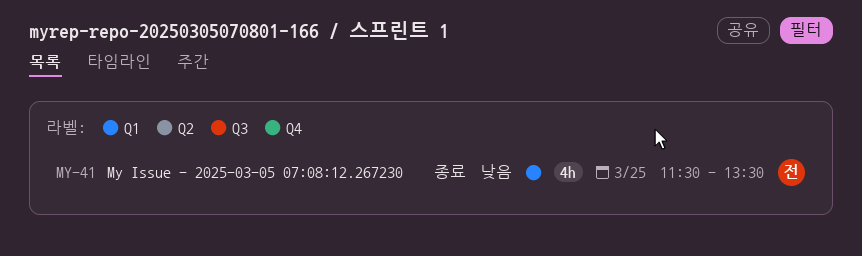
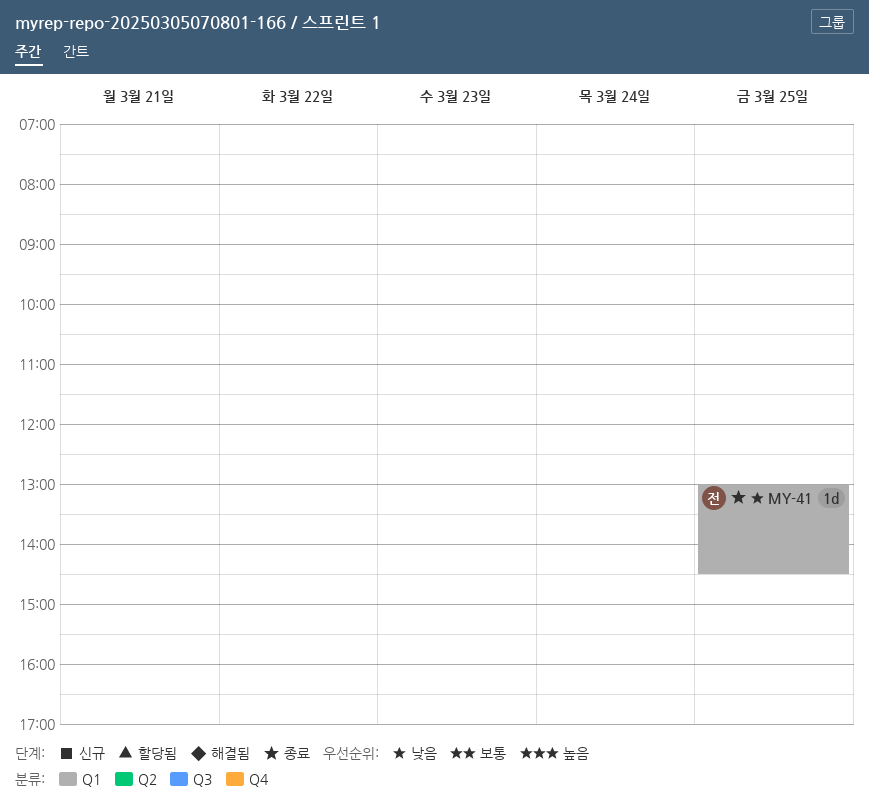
MY-41, estimate: 4h -> 1d
MY-41, begins: 11:30 -> 13:00
MY-41, ends: 13:30 -> 14:30

